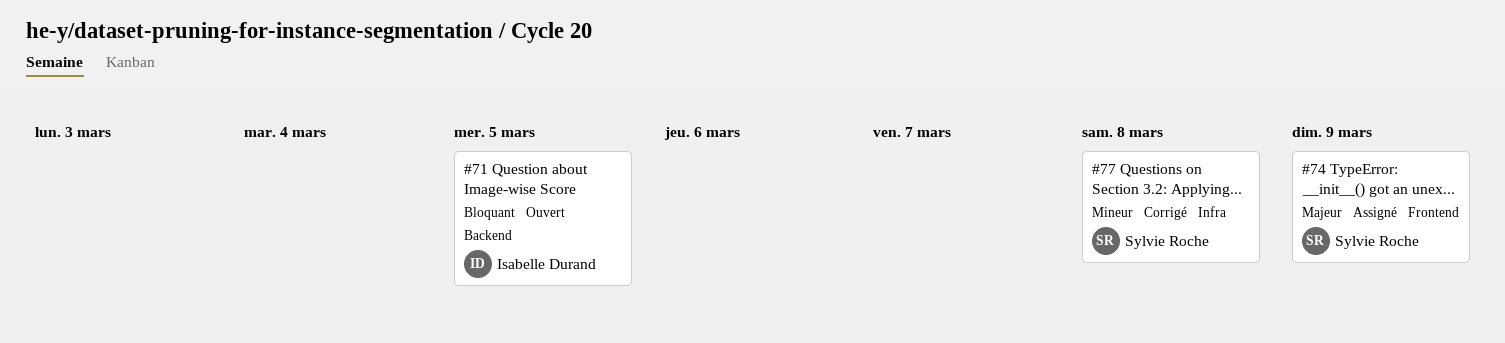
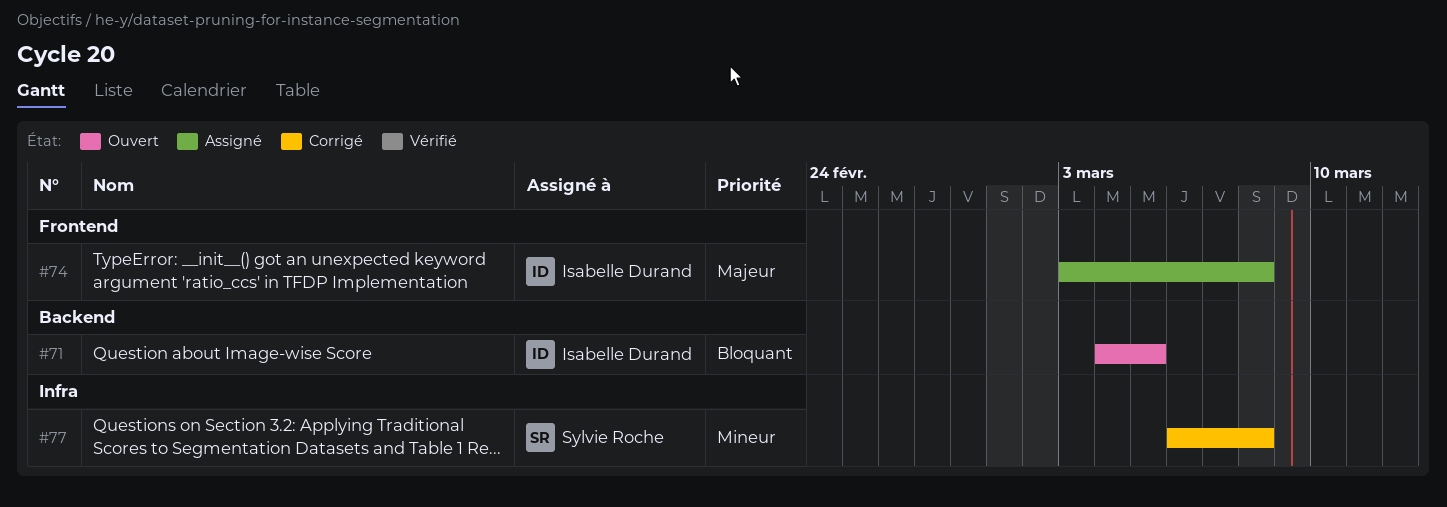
#74, owner: Sylvie Roche -> Isabelle Durand
#74, due: Mar 9 -> Mar 8

